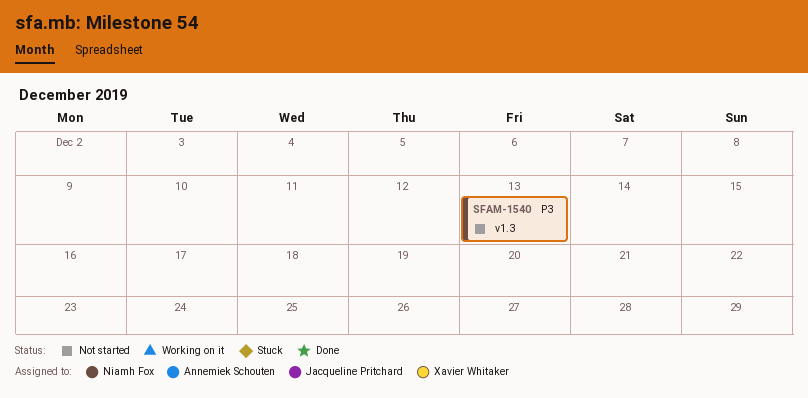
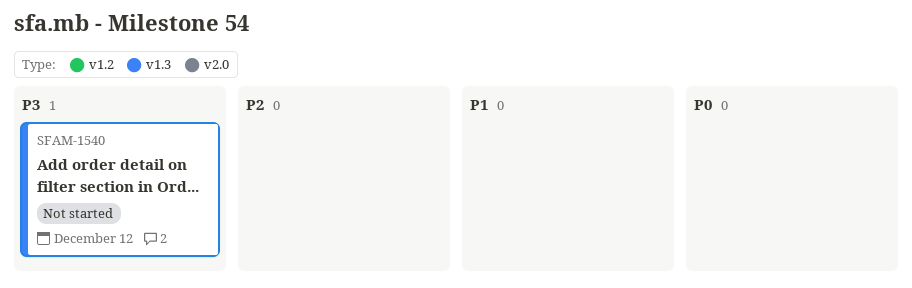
SFAM-1540, due: Dec 13 -> Dec 12

